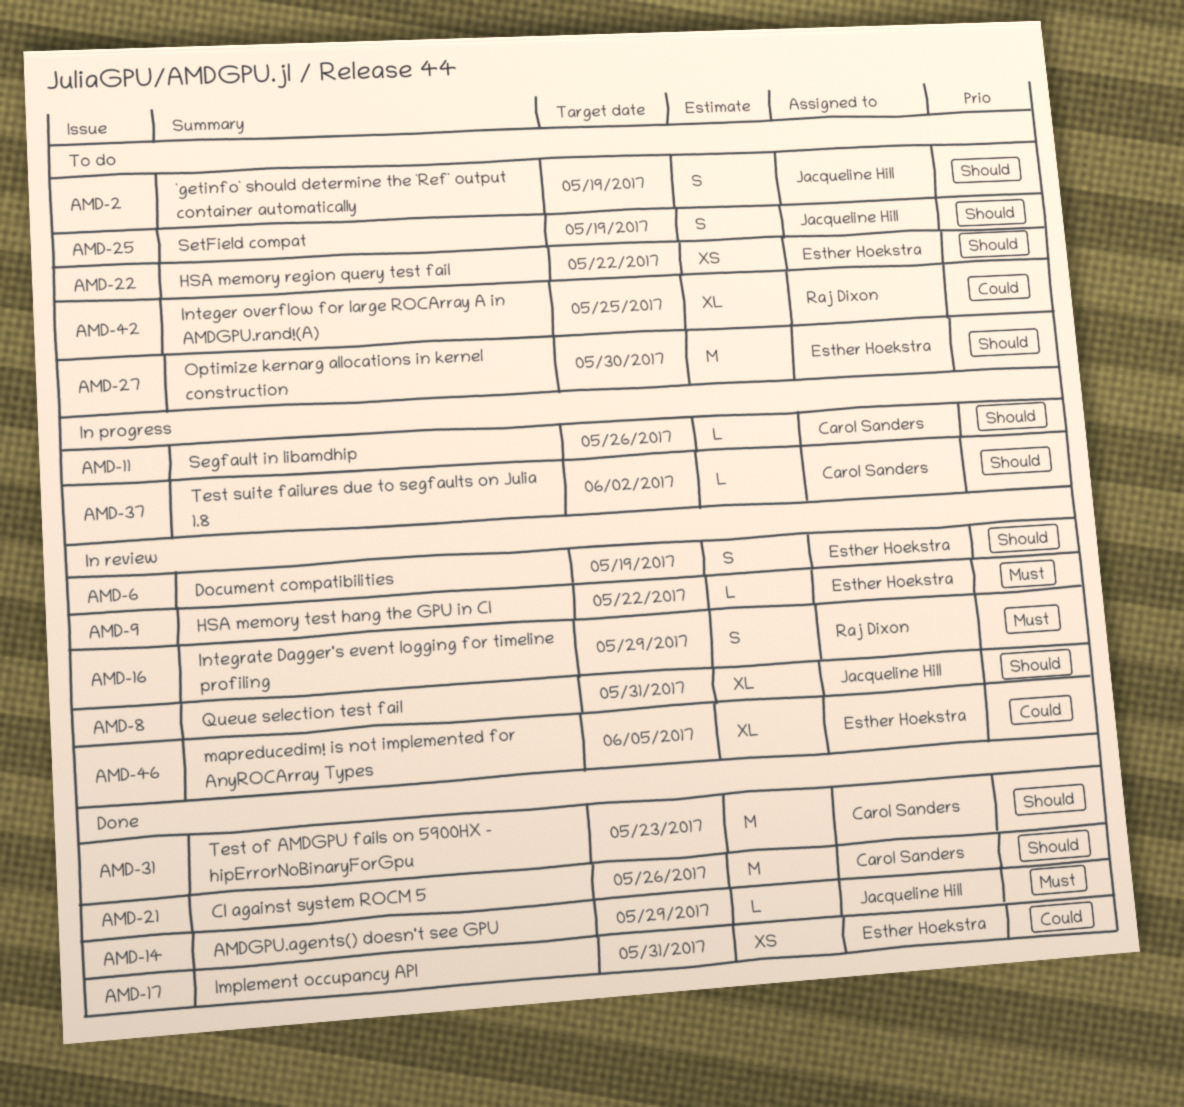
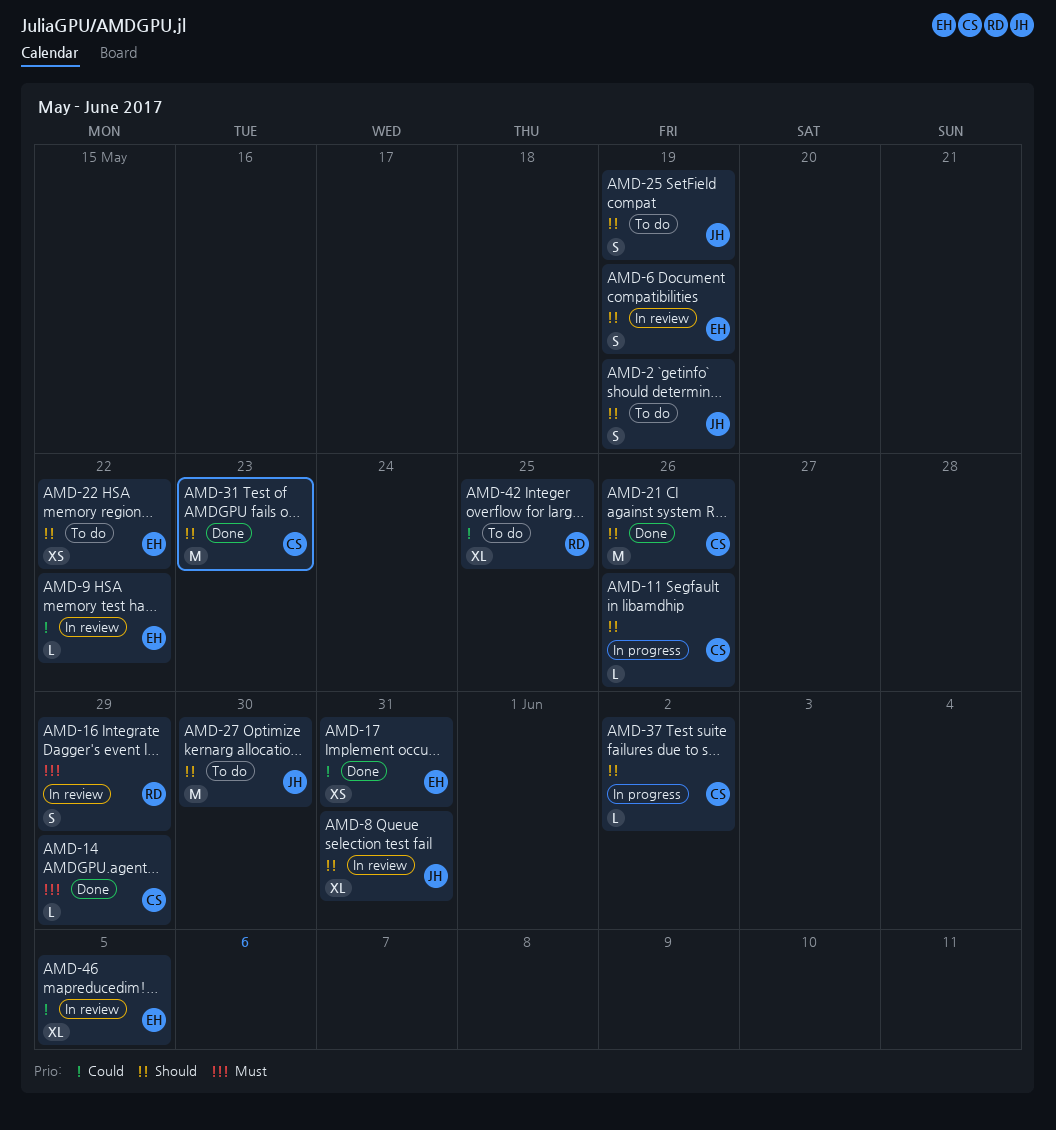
AMD-9, priority: Must -> Could
AMD-14, owner: Jacqueline Hill -> Carol Sanders
AMD-27, owner: Esther Hoekstra -> Jacqueline Hill

